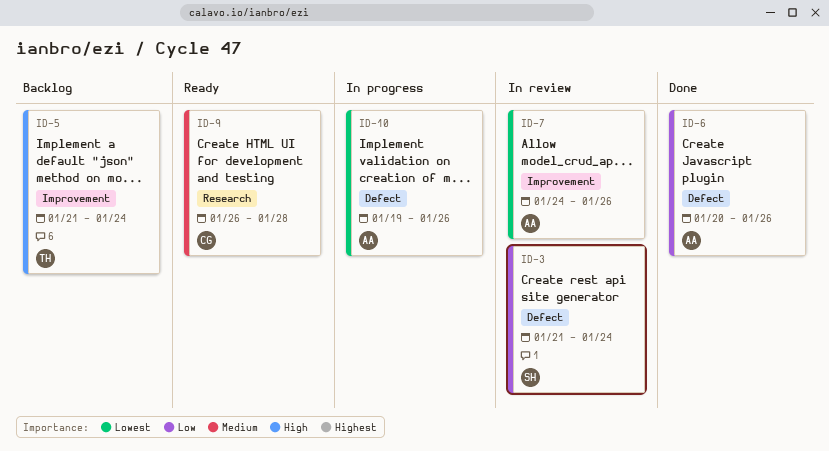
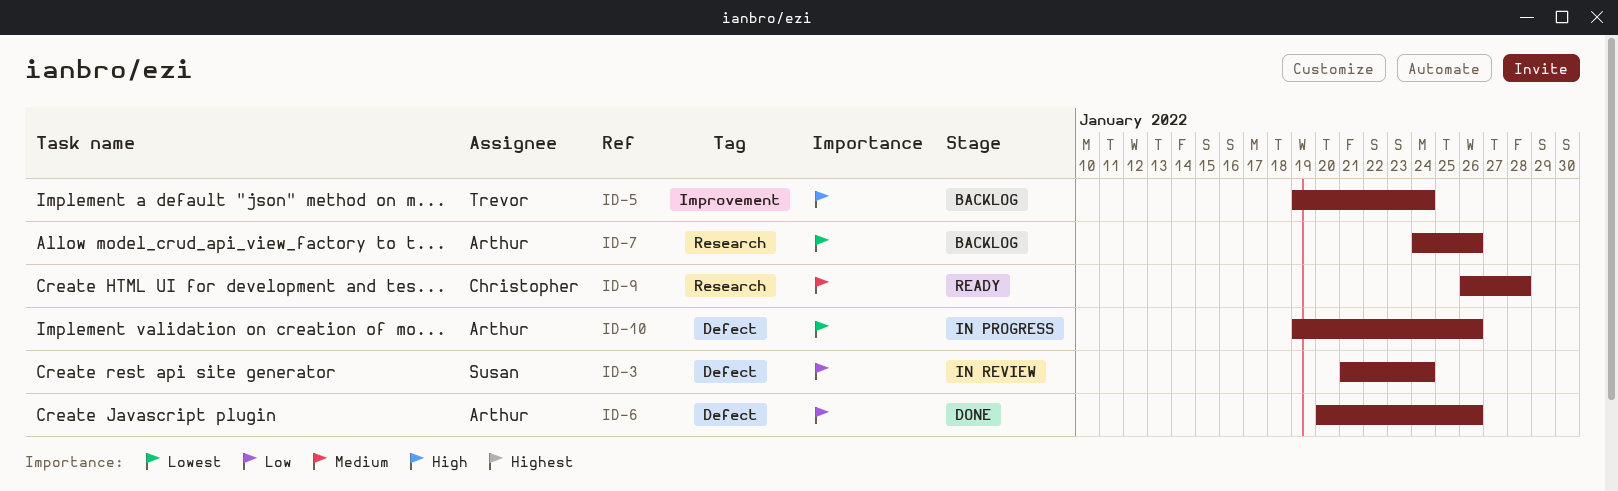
ID-5, start: Jan 21 -> Jan 19
ID-7, status: In review -> Backlog
ID-7, label: Improvement -> Research

